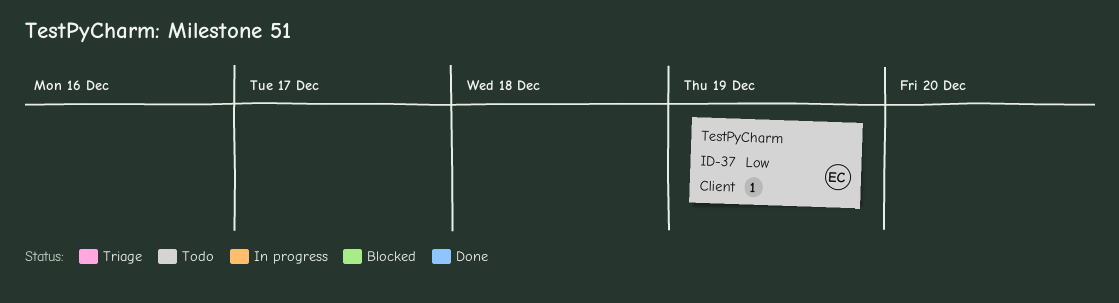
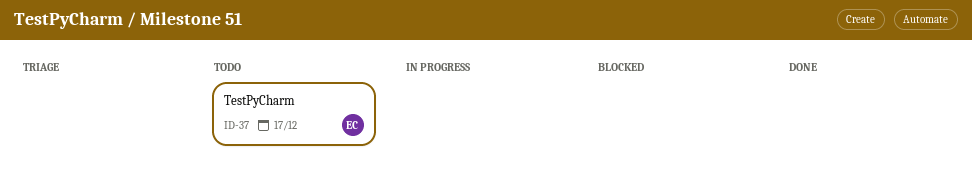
ID-37, due: Dec 19 -> Dec 17

